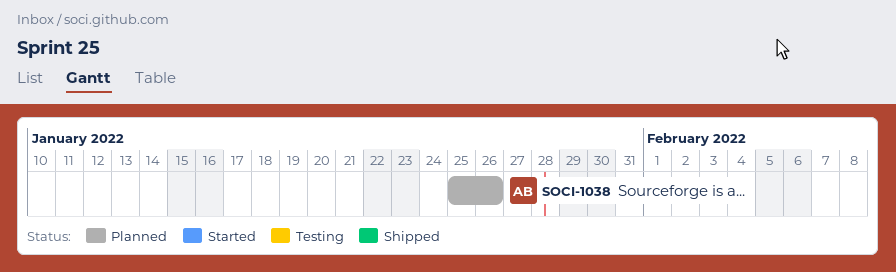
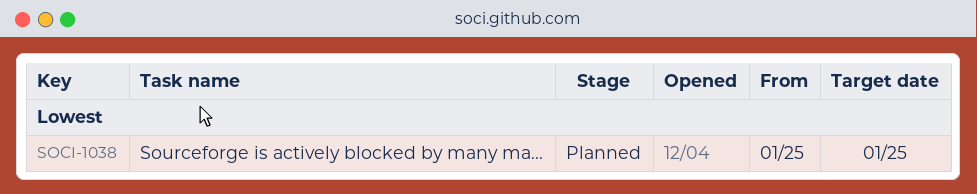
SOCI-1038, due: Jan 26 -> Jan 25

